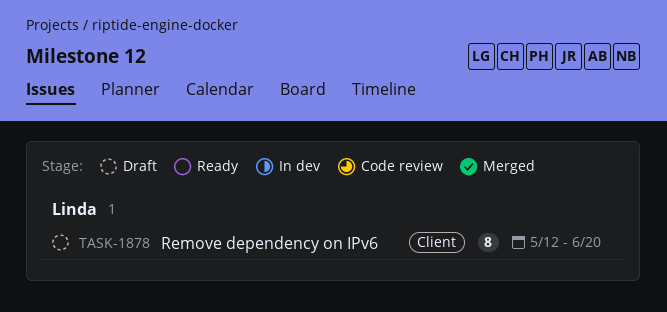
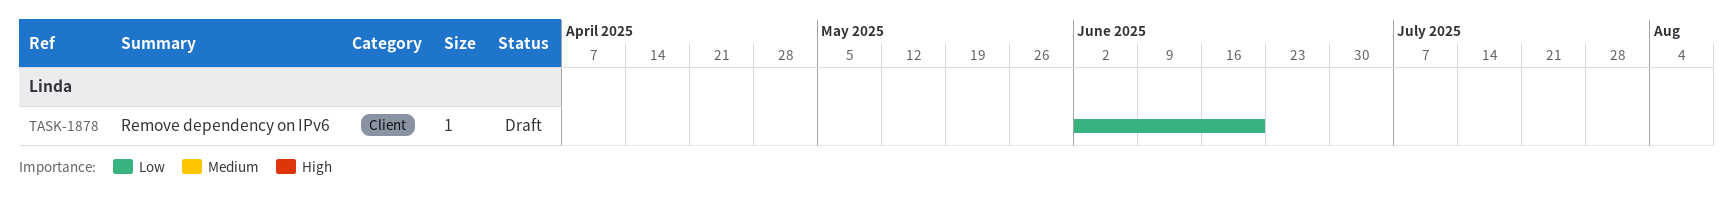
TASK-1878, estimate: 8 -> 1
TASK-1878, start: May 12 -> Jun 2

